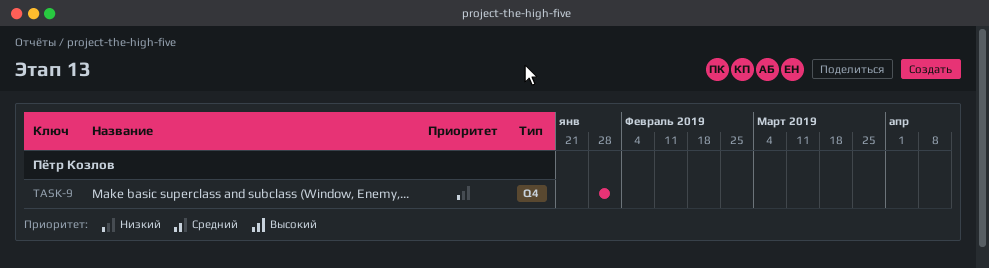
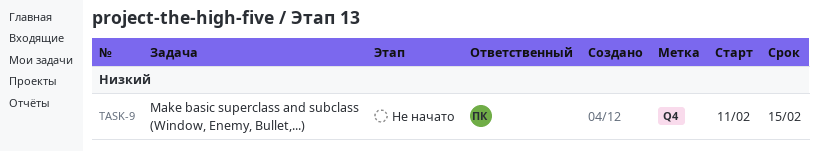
TASK-9, start: Jan 28 -> Feb 11
TASK-9, due: Feb 1 -> Feb 15

